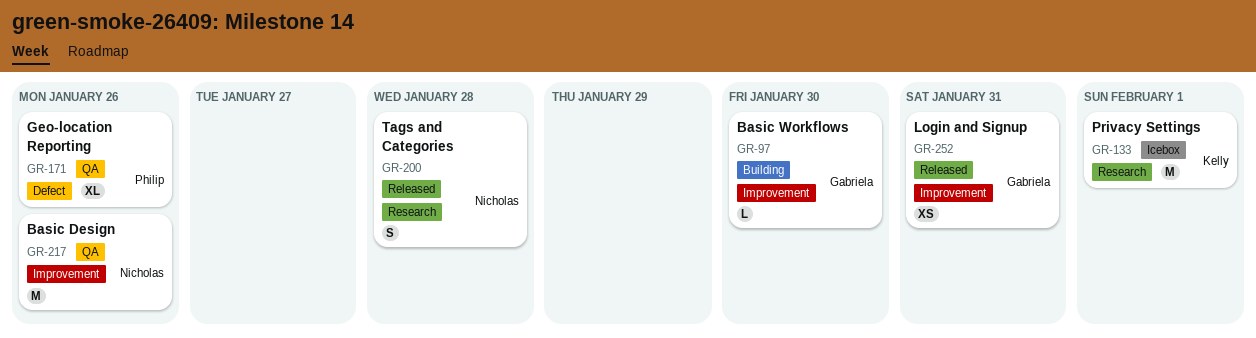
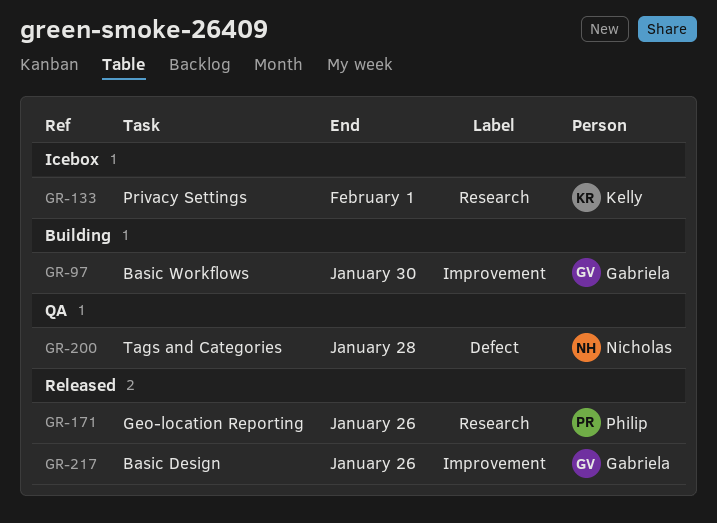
GR-171, status: QA -> Released
GR-171, label: Defect -> Research
GR-200, status: Released -> QA
GR-200, label: Research -> Defect
GR-217, status: QA -> Released
GR-217, owner: Nicholas -> Gabriela
GR-252: present -> none

